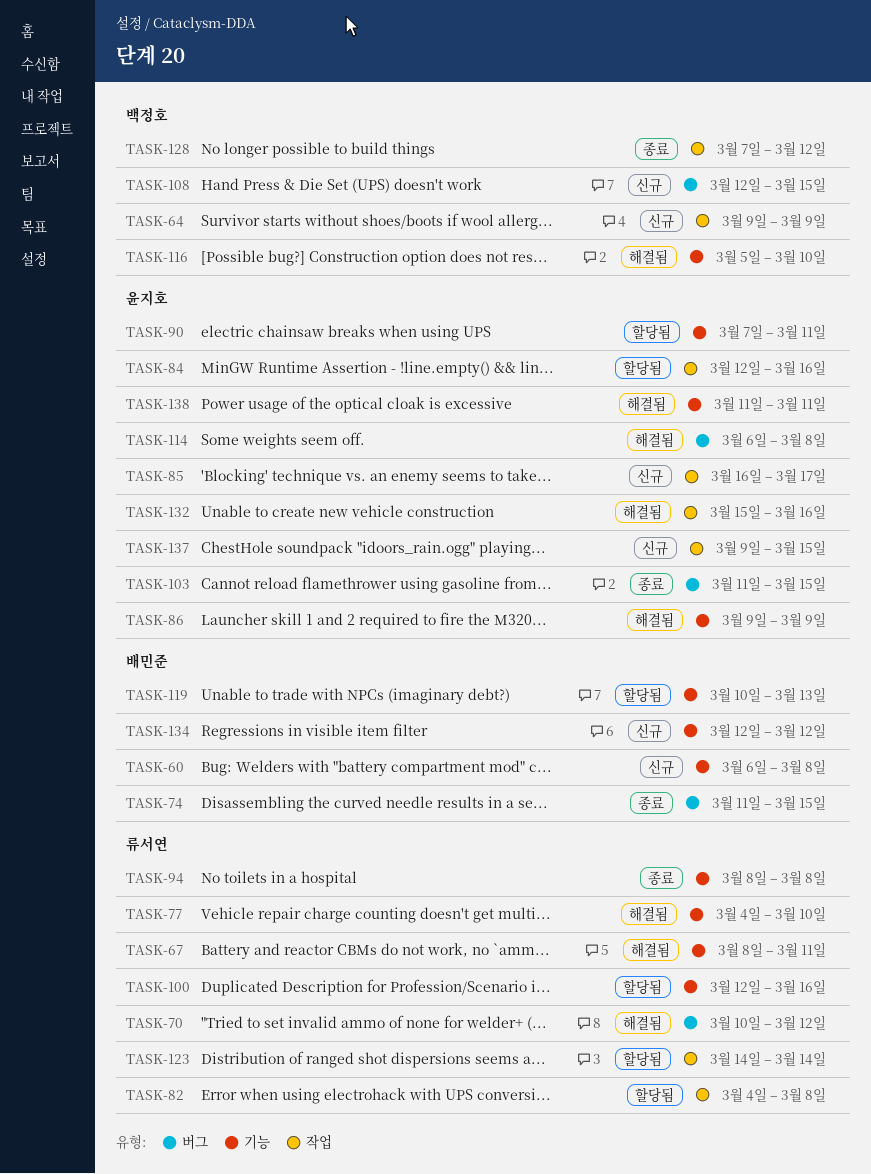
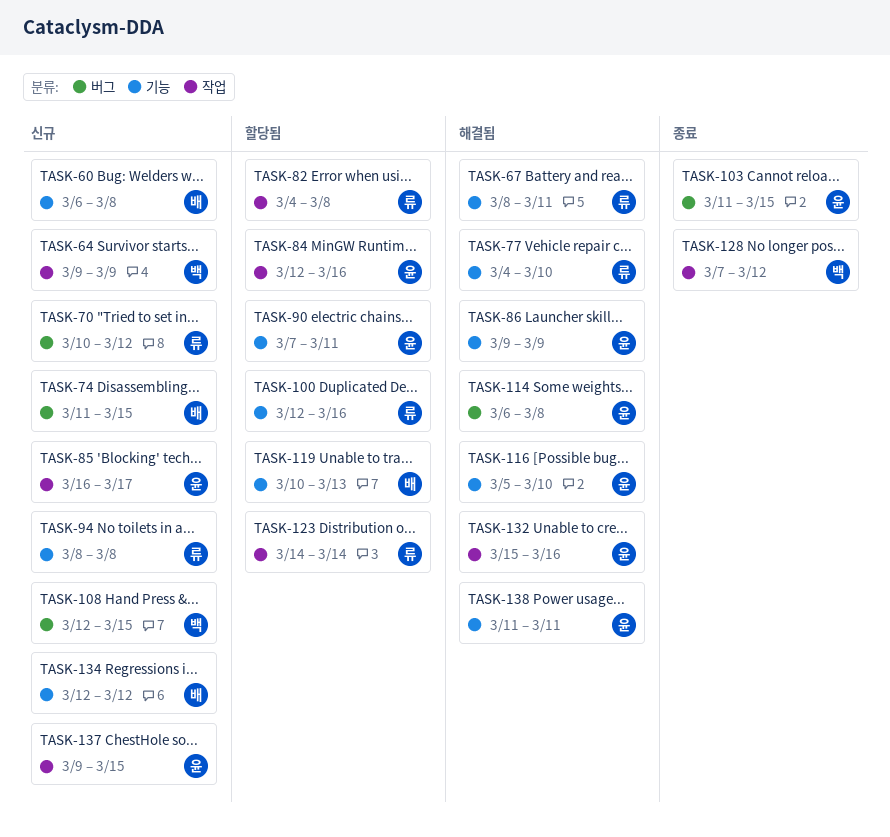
TASK-70, status: 해결됨 -> 신규
TASK-74, status: 종료 -> 신규
TASK-94, status: 종료 -> 신규
TASK-116, owner: 백정호 -> 윤지호

